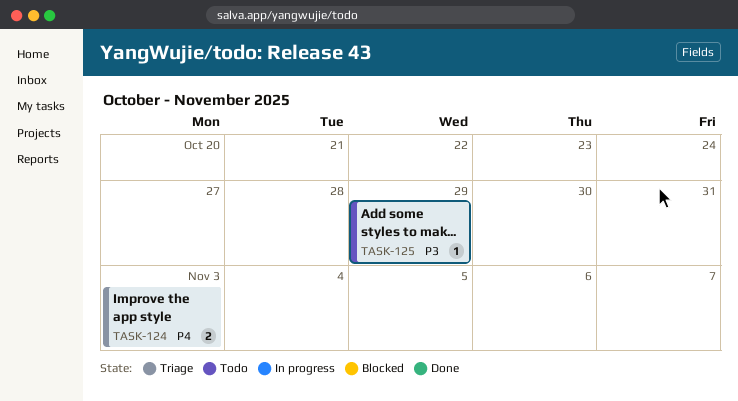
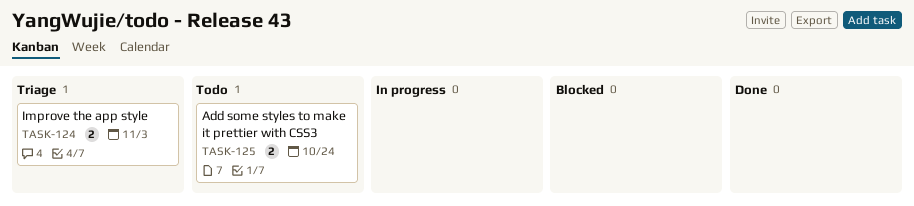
TASK-125, estimate: 1 -> 2
TASK-125, due: Oct 29 -> Oct 24

